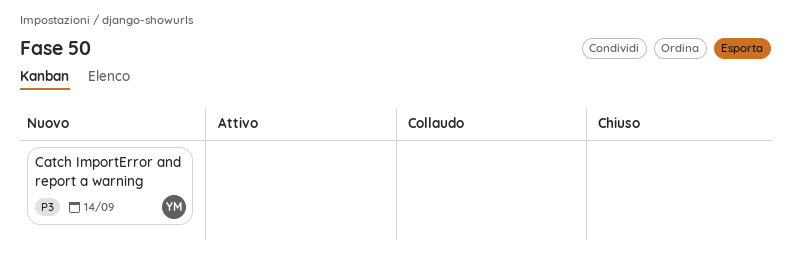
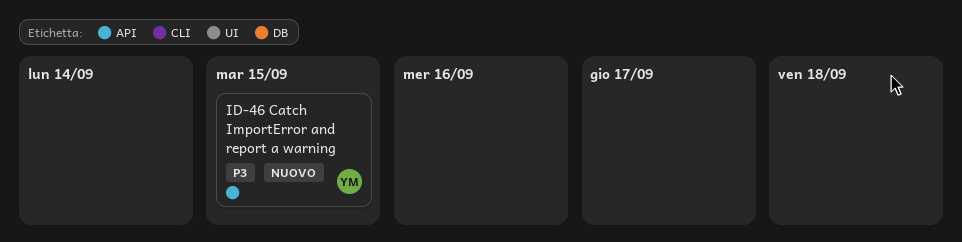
Catch ImportError and report a warning, due: Sep 14 -> Sep 15

